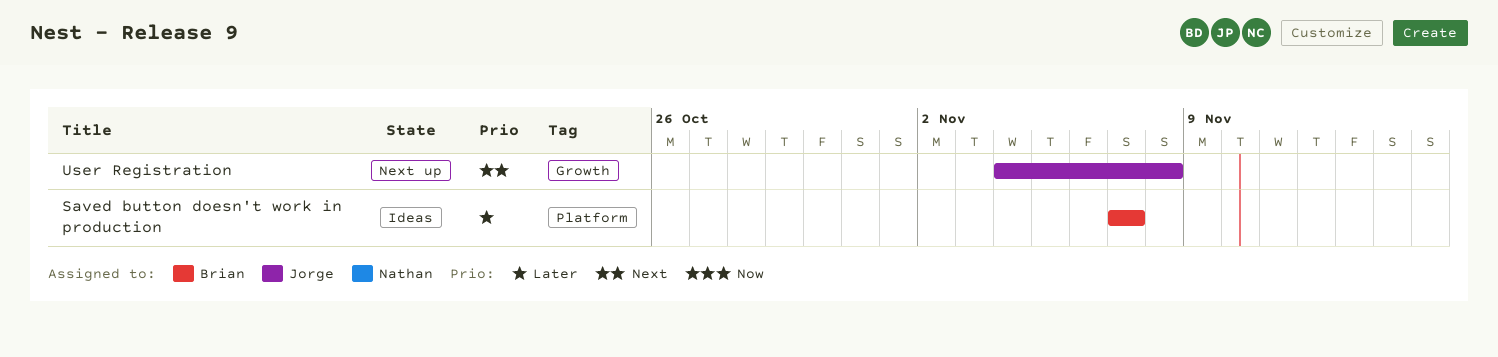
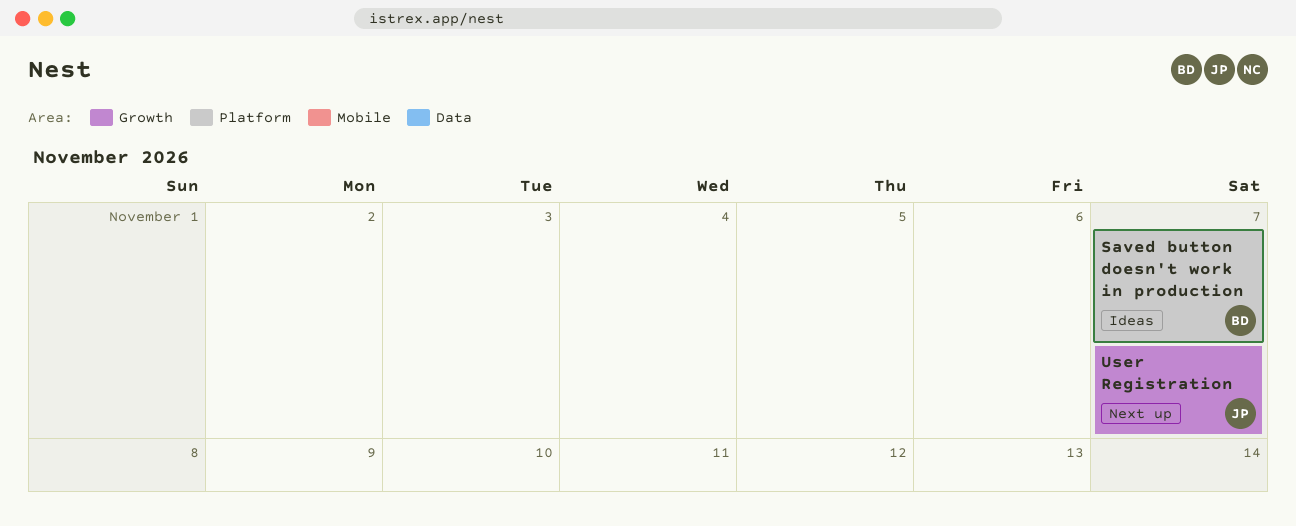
User Registration, due: Nov 8 -> Nov 7

